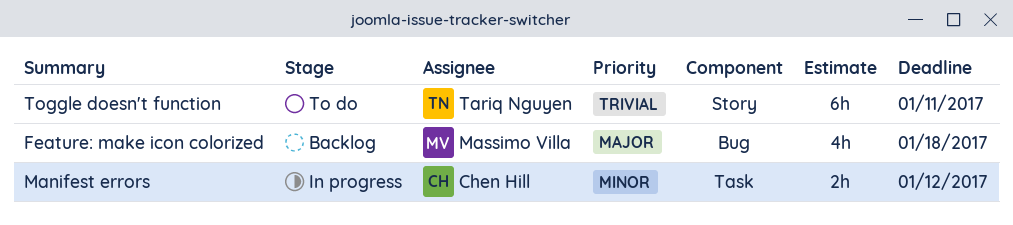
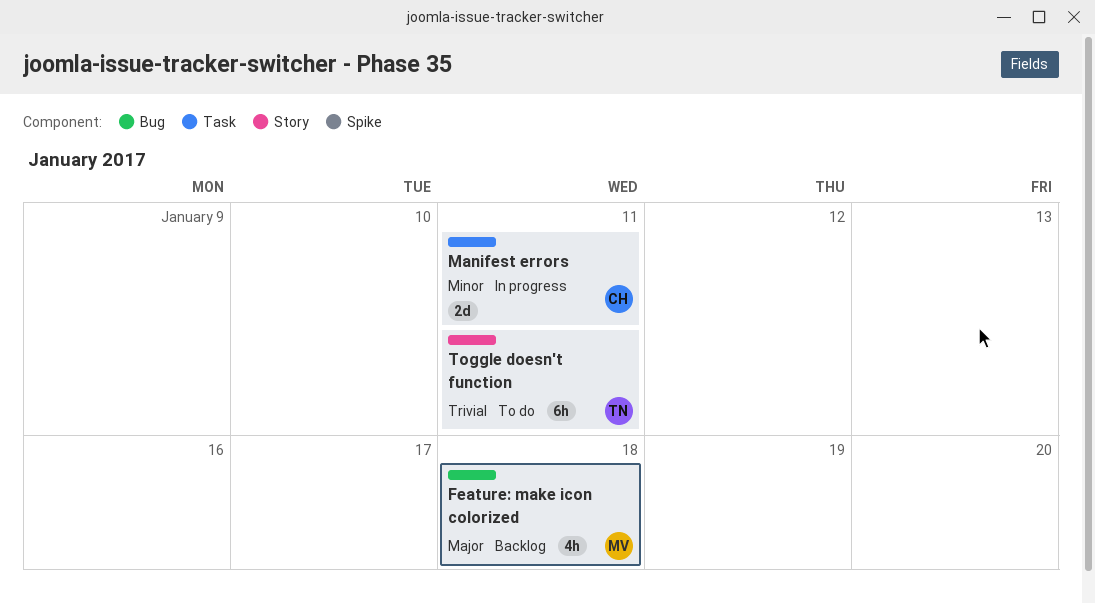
Manifest errors, estimate: 2h -> 2d
Manifest errors, due: Jan 12 -> Jan 11

